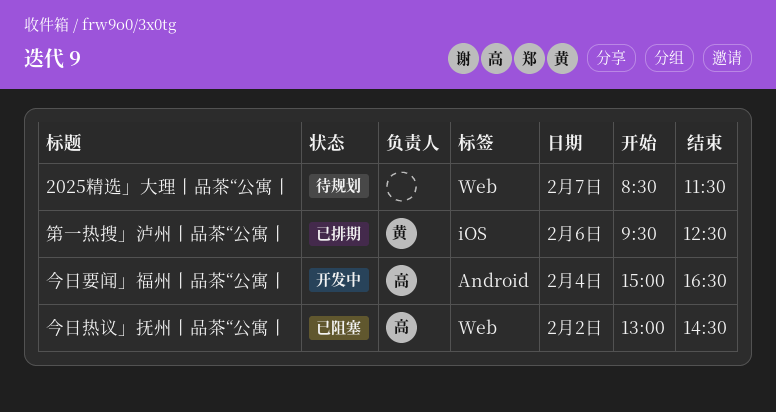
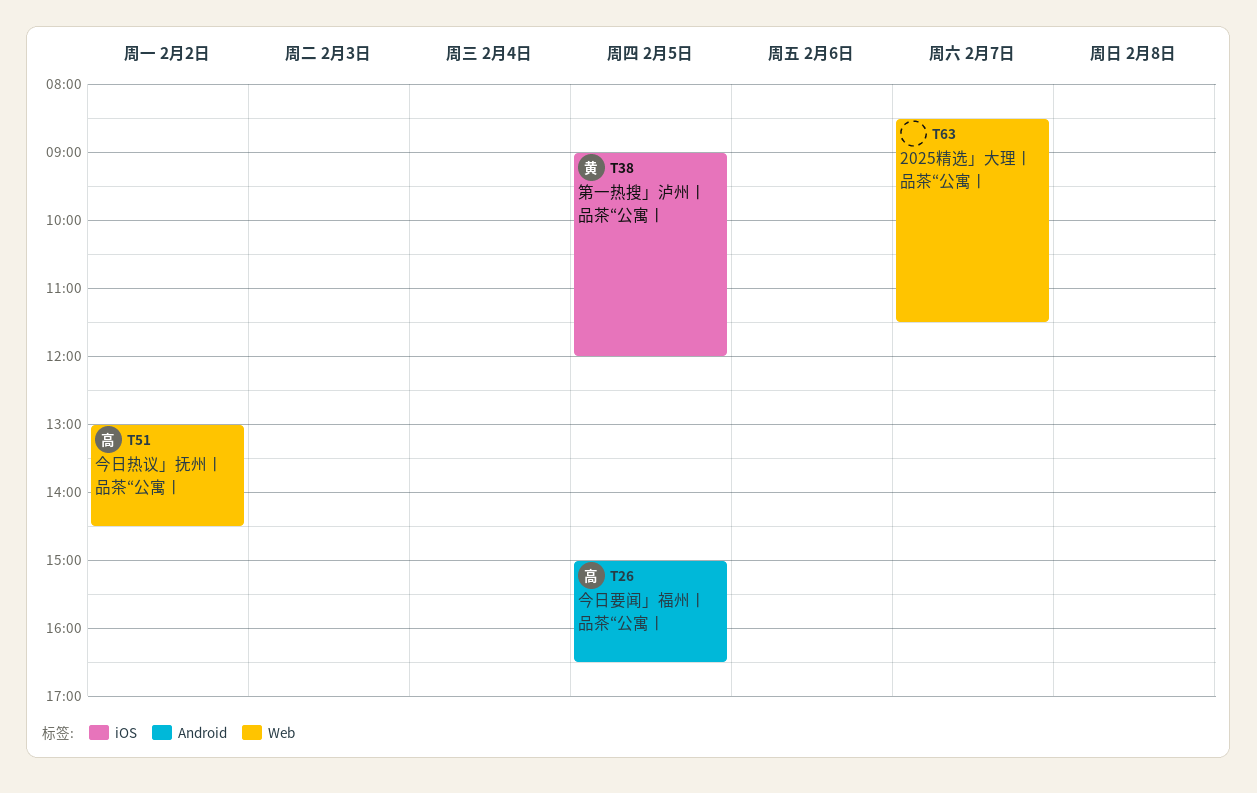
今日要闻」福州丨品茶“公寓丨, day: Feb 4 -> Feb 5
第一热搜」泸州丨品茶“公寓丨, day: Feb 6 -> Feb 5
第一热搜」泸州丨品茶“公寓丨, begins: 09:30 -> 09:00
第一热搜」泸州丨品茶“公寓丨, ends: 12:30 -> 12:00

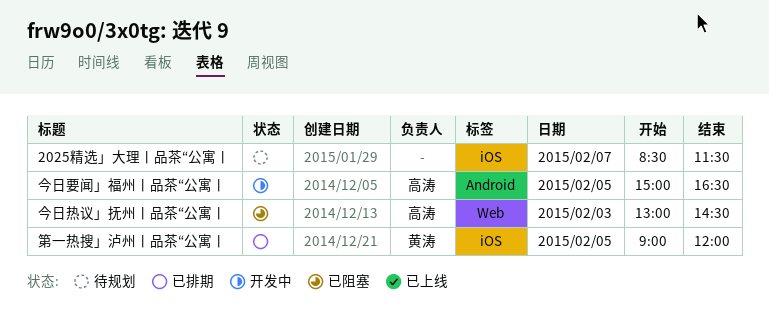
2025精选」大理丨品茶“公寓丨, label: Web -> iOS
今日热议」抚州丨品茶“公寓丨, day: Feb 2 -> Feb 3

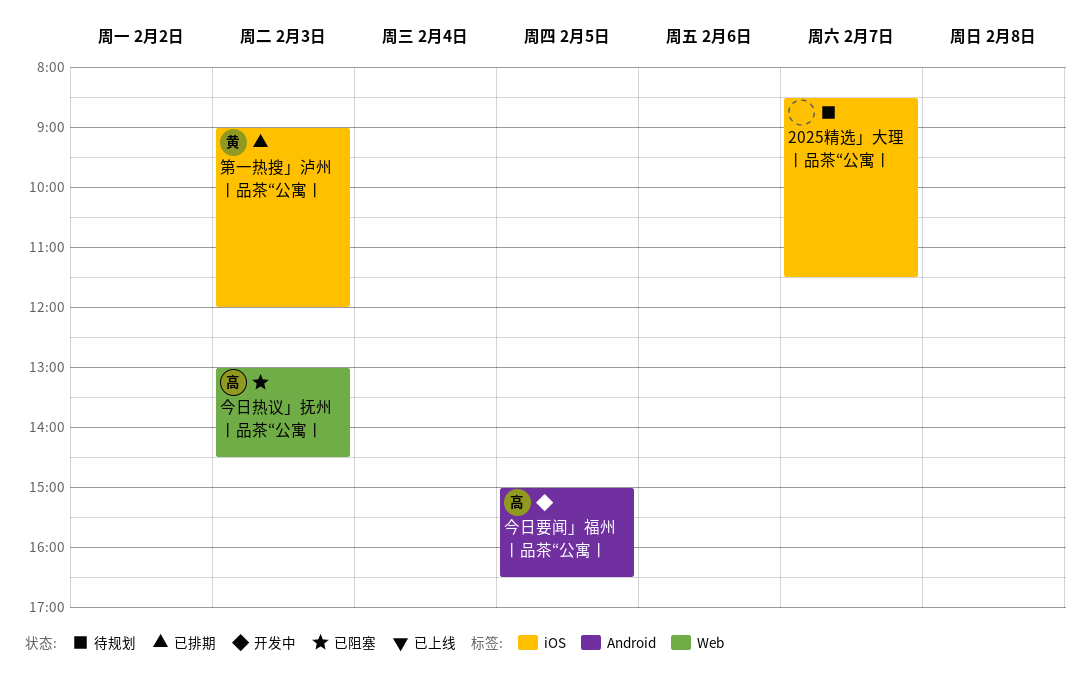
第一热搜」泸州丨品茶“公寓丨, day: Feb 5 -> Feb 3

